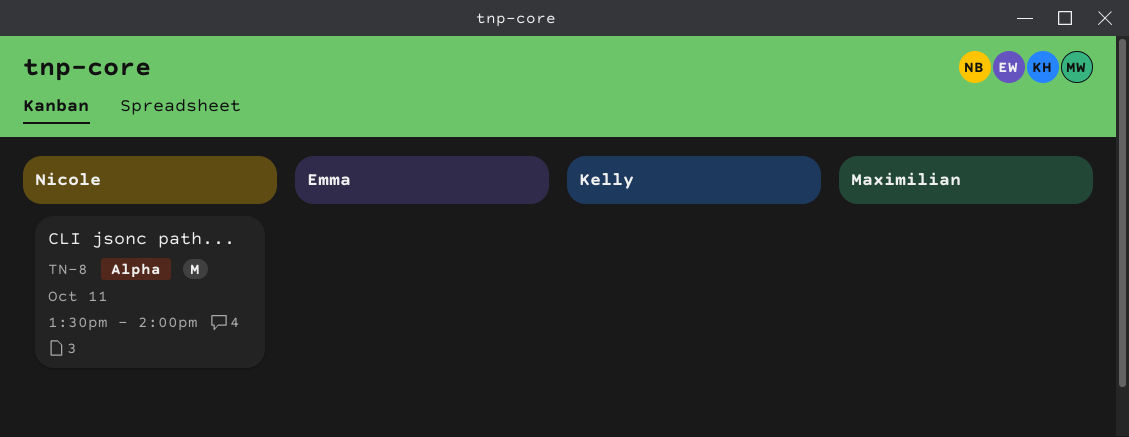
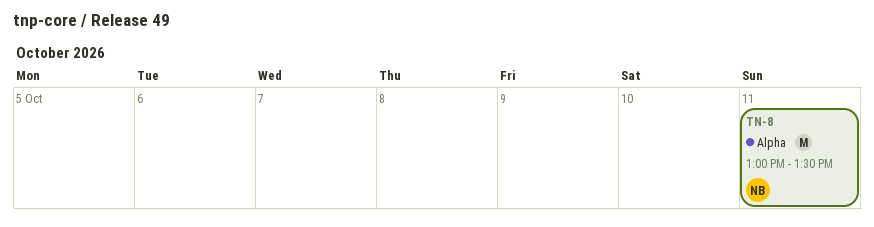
TN-8, begins: 13:30 -> 13:00
TN-8, ends: 14:00 -> 13:30

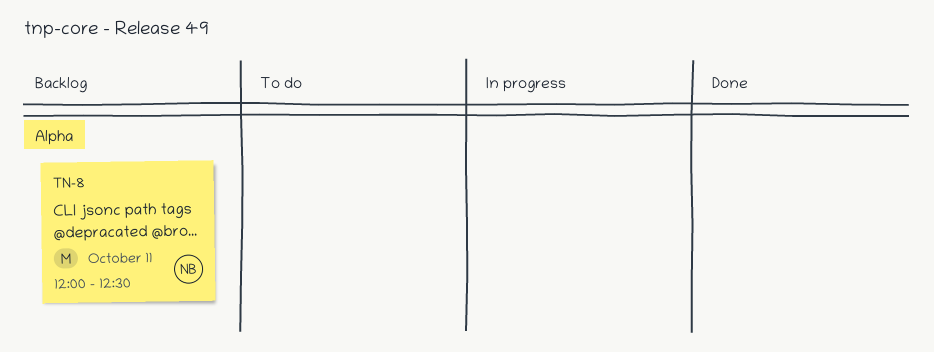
TN-8, begins: 13:00 -> 12:00
TN-8, ends: 13:30 -> 12:30

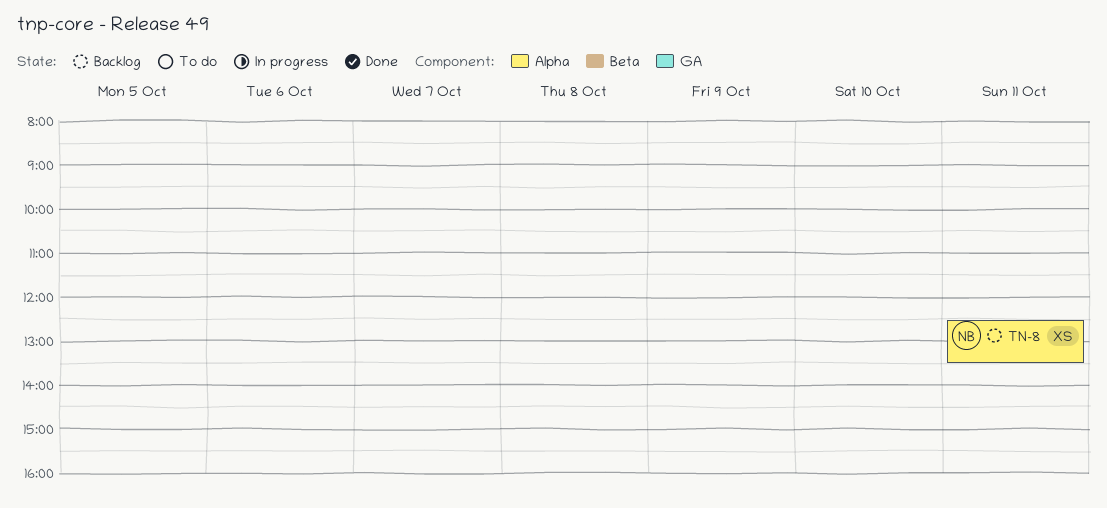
TN-8, estimate: M -> XS
TN-8, begins: 12:00 -> 12:30
TN-8, ends: 12:30 -> 13:30

